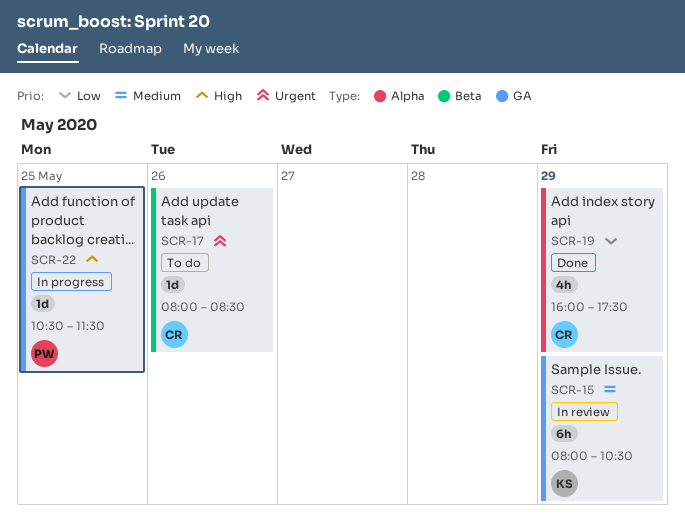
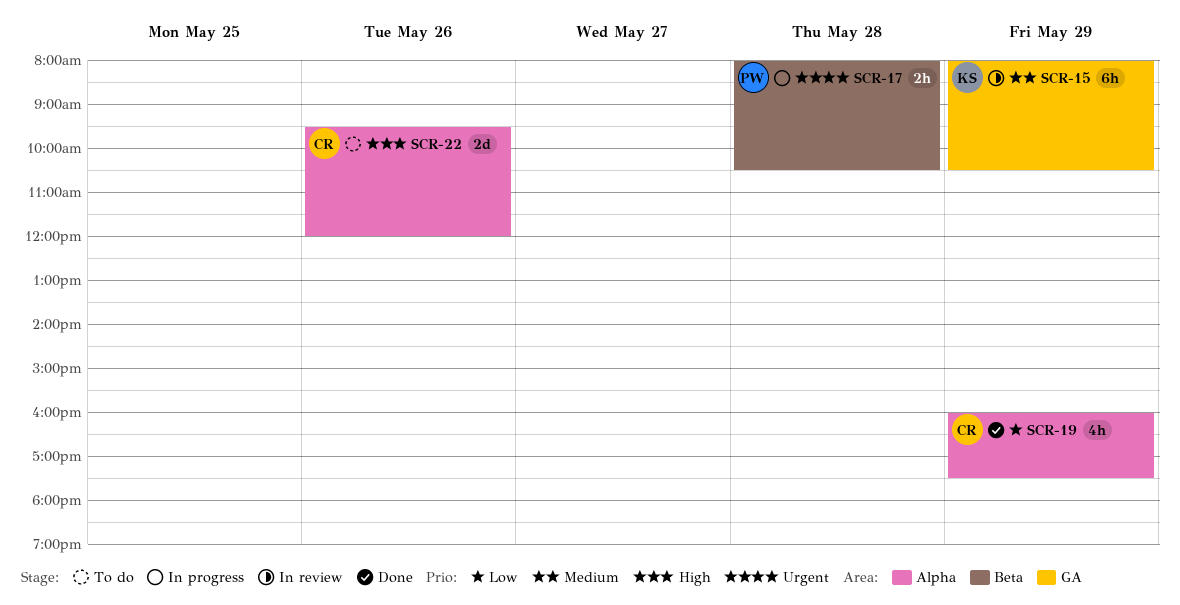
SCR-17, status: To do -> In progress
SCR-17, owner: CR -> PW
SCR-17, estimate: 1d -> 2h
SCR-17, day: May 26 -> May 28
SCR-17, ends: 08:30 -> 10:30
SCR-22, status: In progress -> To do
SCR-22, owner: PW -> CR
SCR-22, label: GA -> Alpha
SCR-22, estimate: 1d -> 2d
SCR-22, day: May 25 -> May 26
SCR-22, begins: 10:30 -> 09:30
SCR-22, ends: 11:30 -> 12:00

